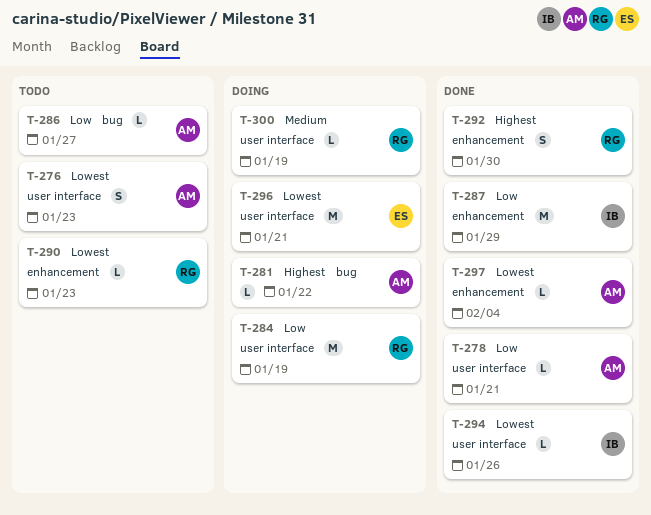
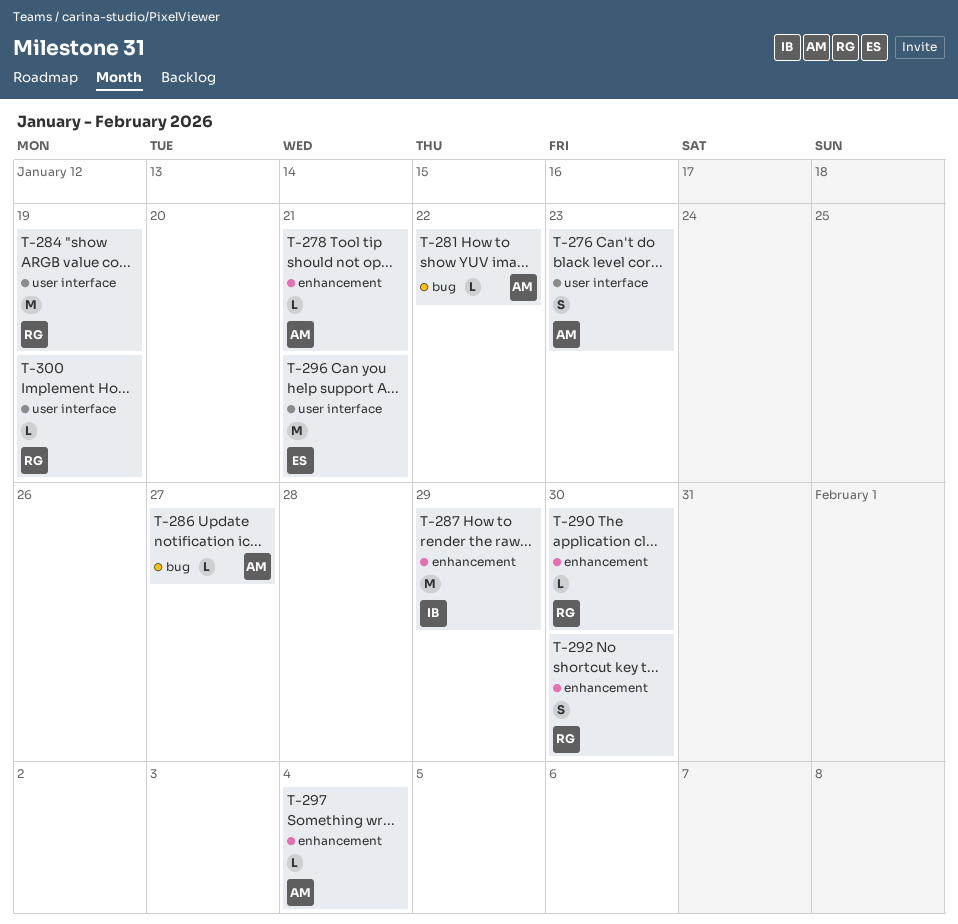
T-278, label: user interface -> enhancement
T-290, due: Jan 23 -> Jan 30
T-294: present -> none

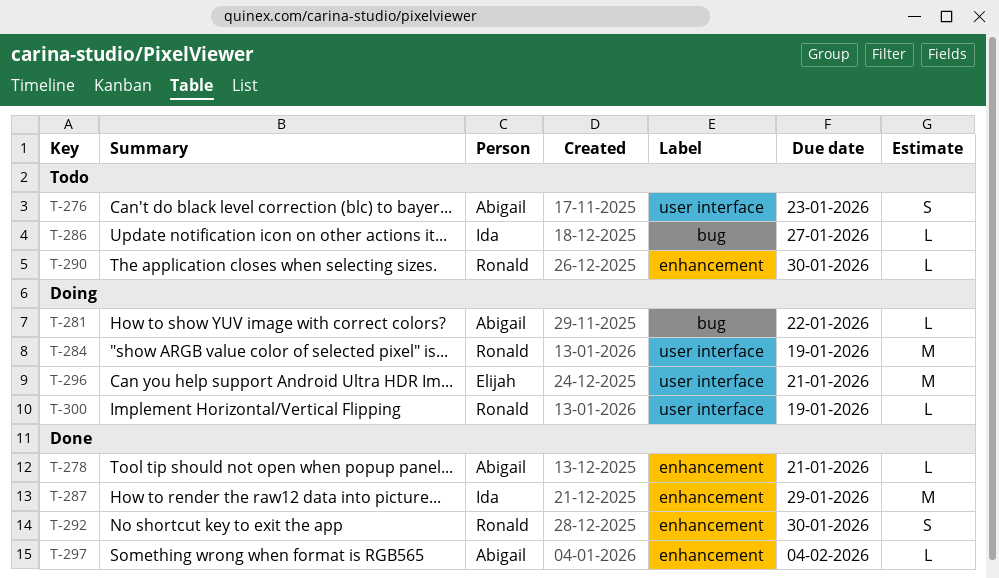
T-286, owner: Abigail -> Ida

